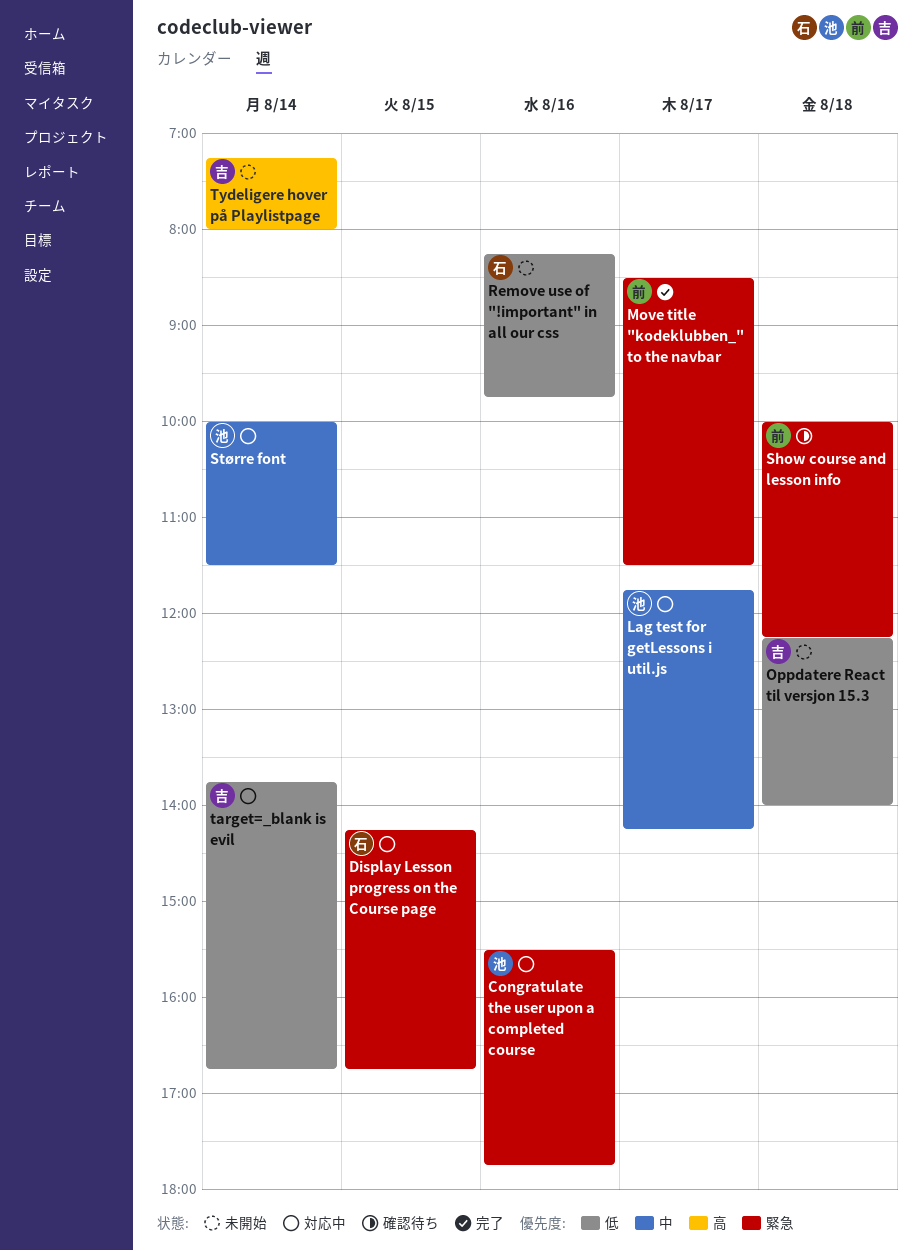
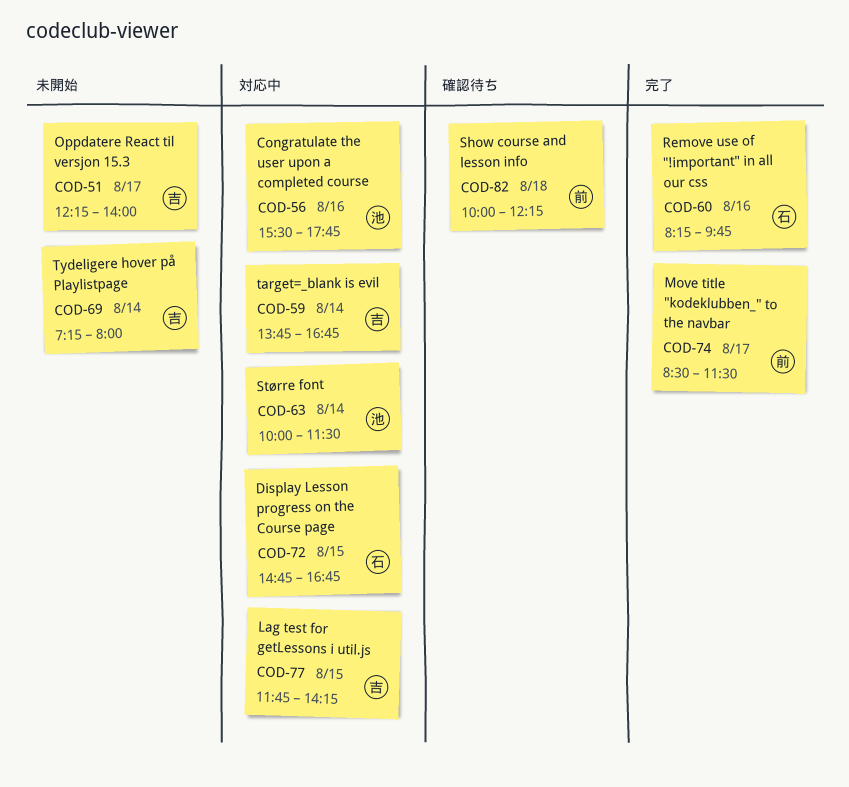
Display Lesson progress on the Course page, begins: 14:15 -> 14:45
Lag test for getLessons i util.js, owner: 池 -> 吉
Lag test for getLessons i util.js, day: Aug 17 -> Aug 15
Oppdatere React til versjon 15.3, day: Aug 18 -> Aug 17
Remove use of "!important" in all our css, status: 未開始 -> 完了

